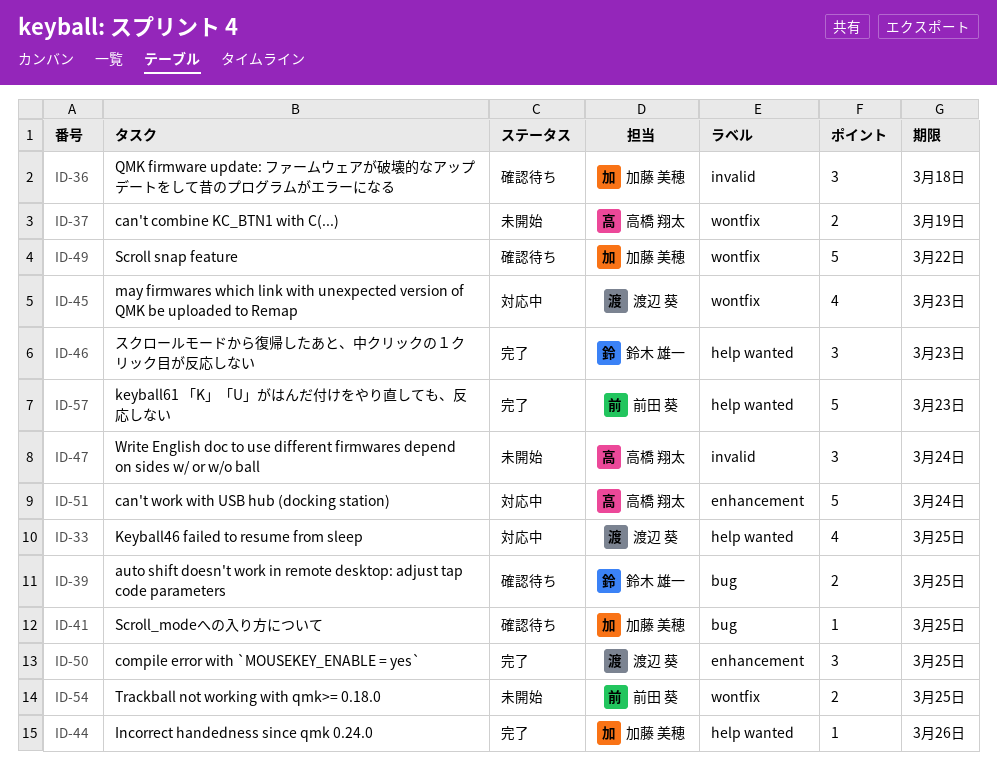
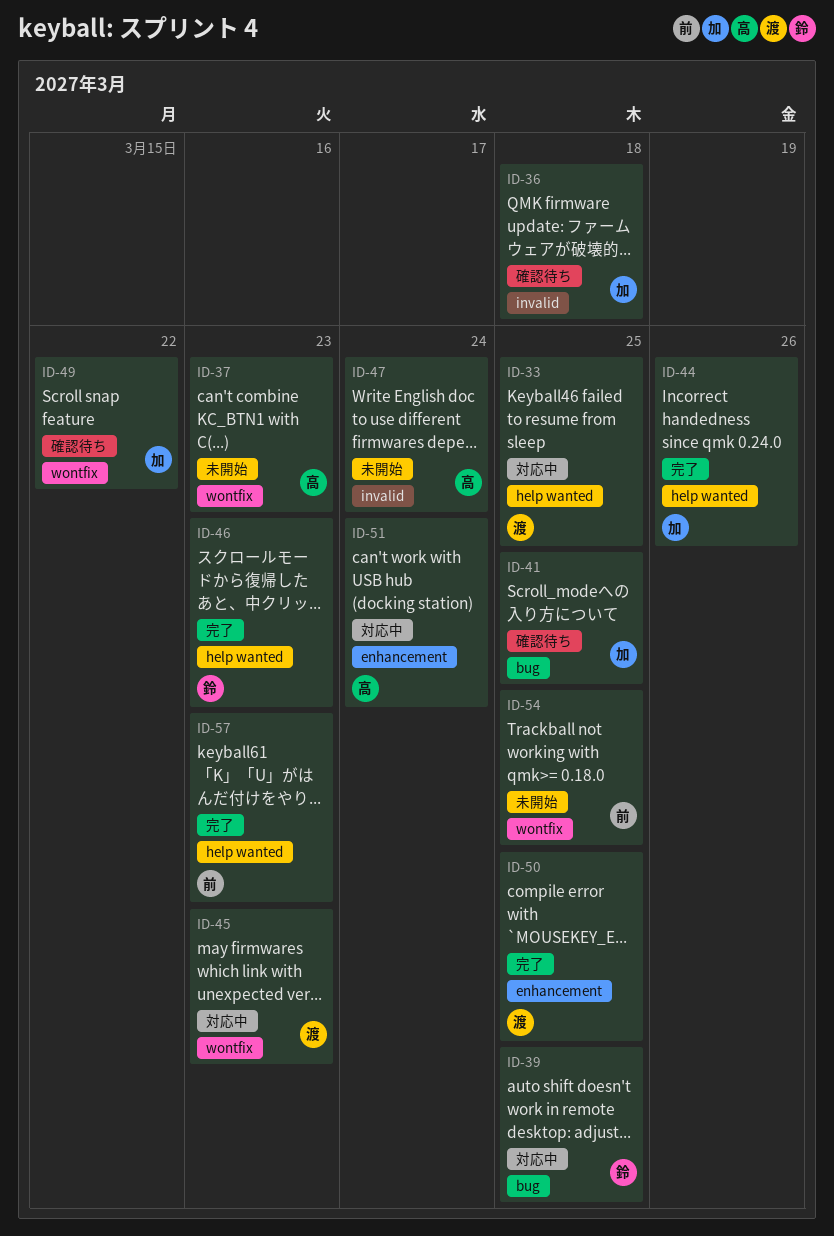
ID-37, due: Mar 19 -> Mar 23
ID-39, status: 確認待ち -> 対応中

